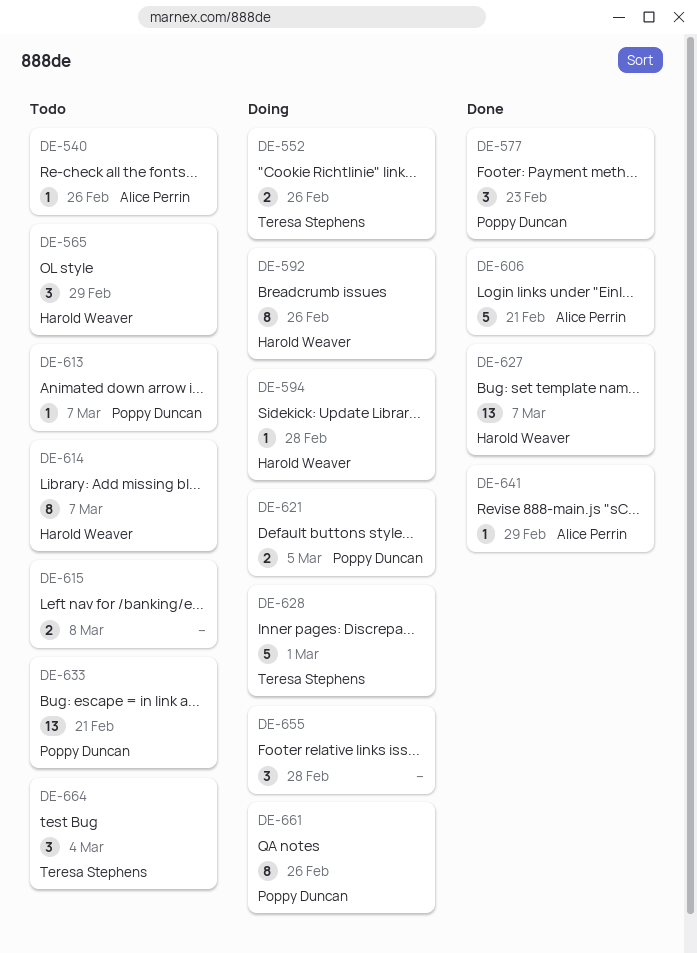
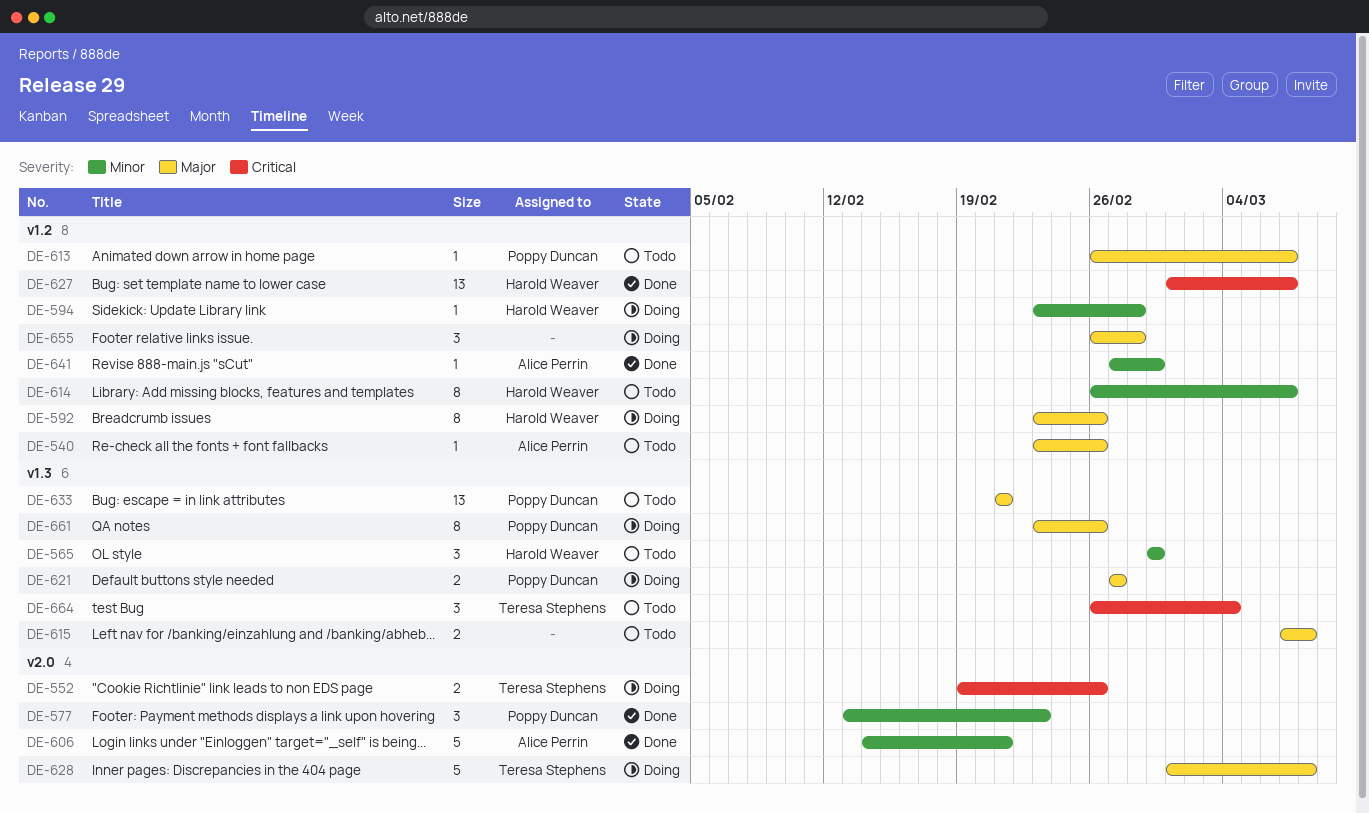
DE-621, due: Mar 5 -> Feb 27
DE-628, due: Mar 1 -> Mar 8

